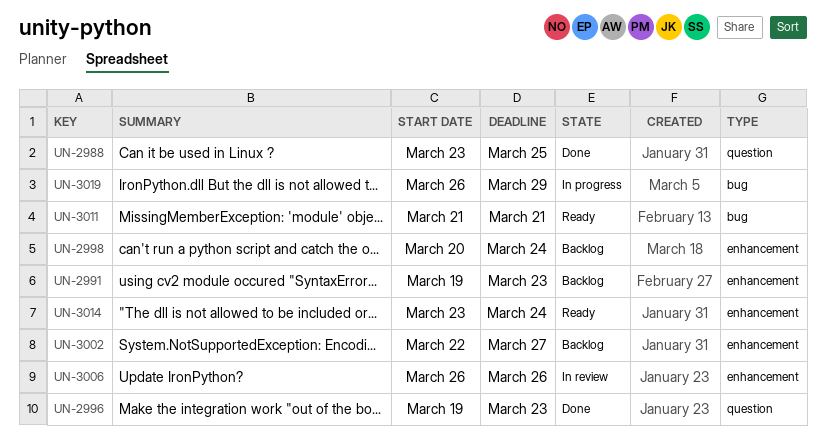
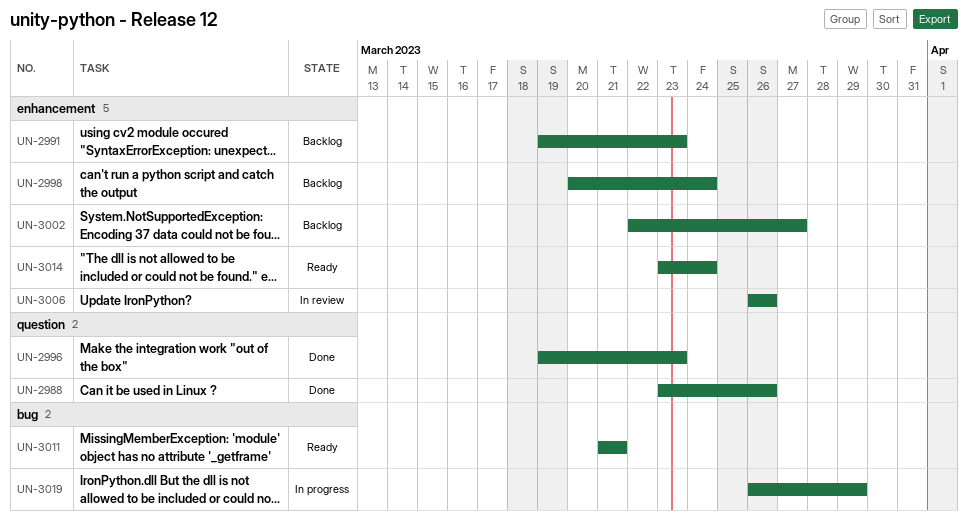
UN-2988, due: Mar 25 -> Mar 26

